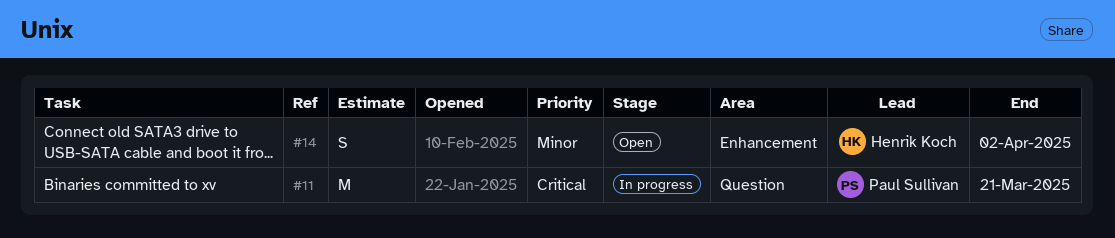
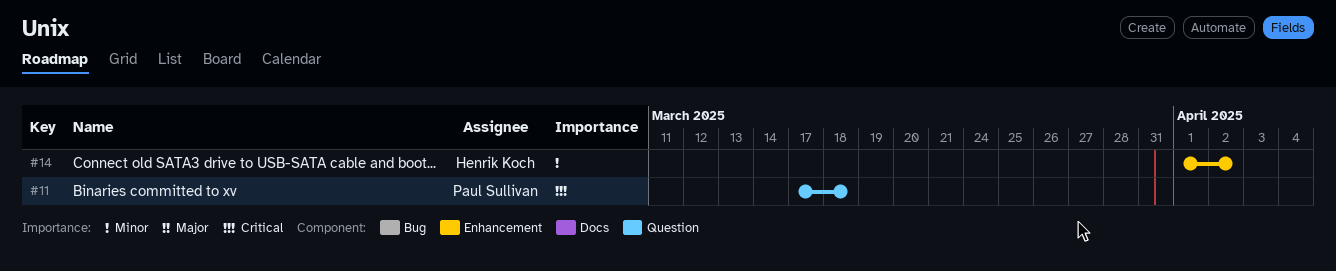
#11, due: Mar 21 -> Mar 18

